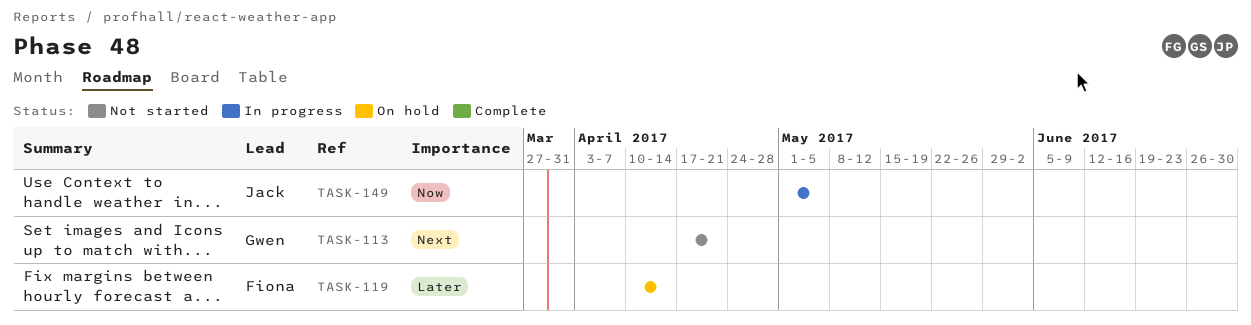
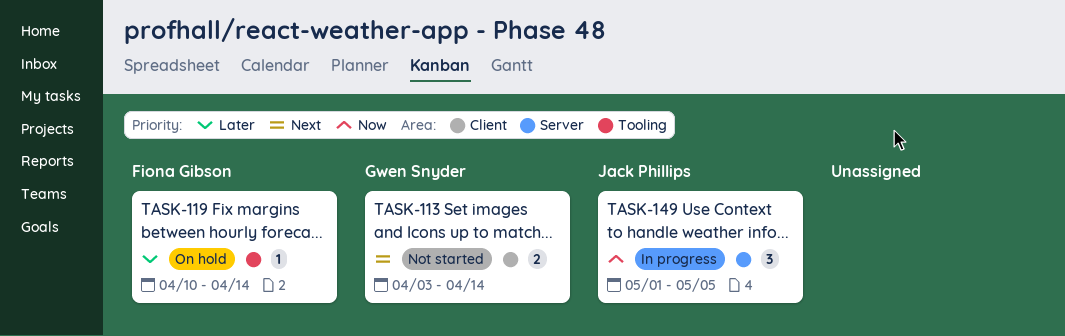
TASK-113, start: Apr 17 -> Apr 3
TASK-113, due: Apr 21 -> Apr 14

